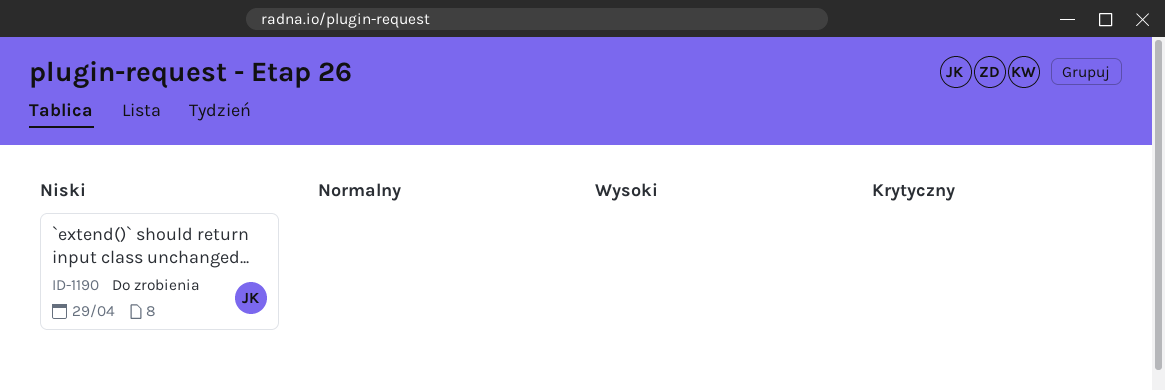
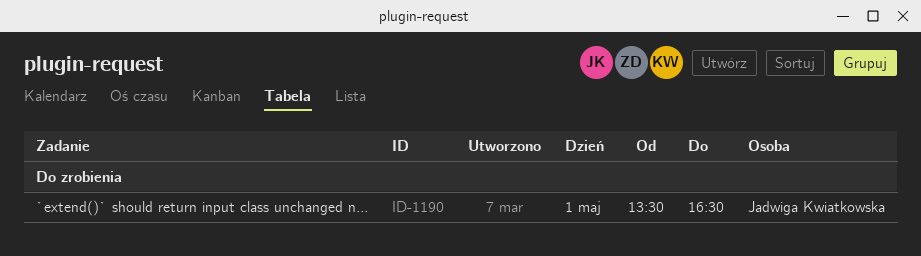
ID-1190, day: Apr 29 -> May 1

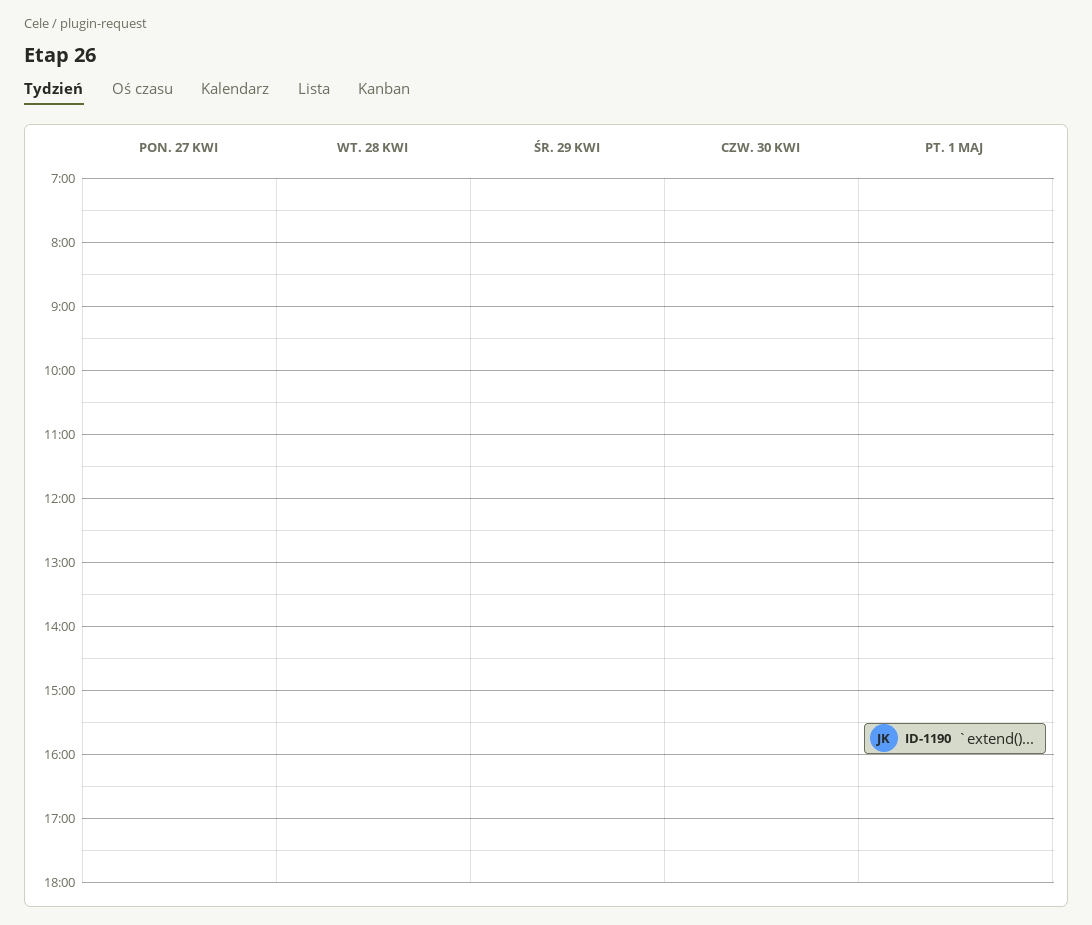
ID-1190, begins: 13:30 -> 15:30
ID-1190, ends: 16:30 -> 16:00

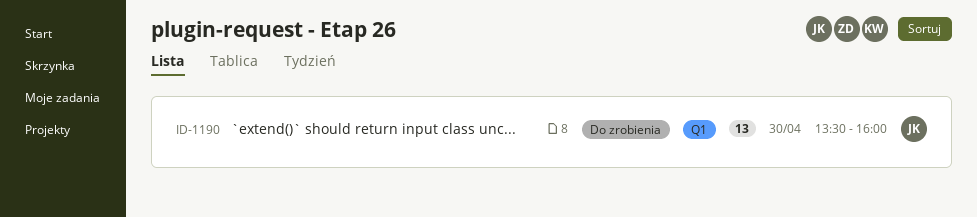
ID-1190, day: May 1 -> Apr 30
ID-1190, begins: 15:30 -> 13:30

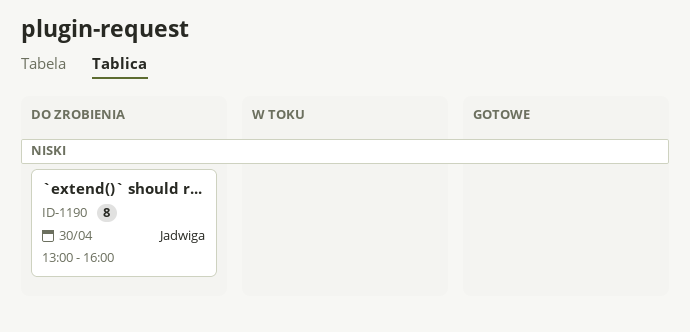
ID-1190, estimate: 13 -> 8
ID-1190, begins: 13:30 -> 13:00

